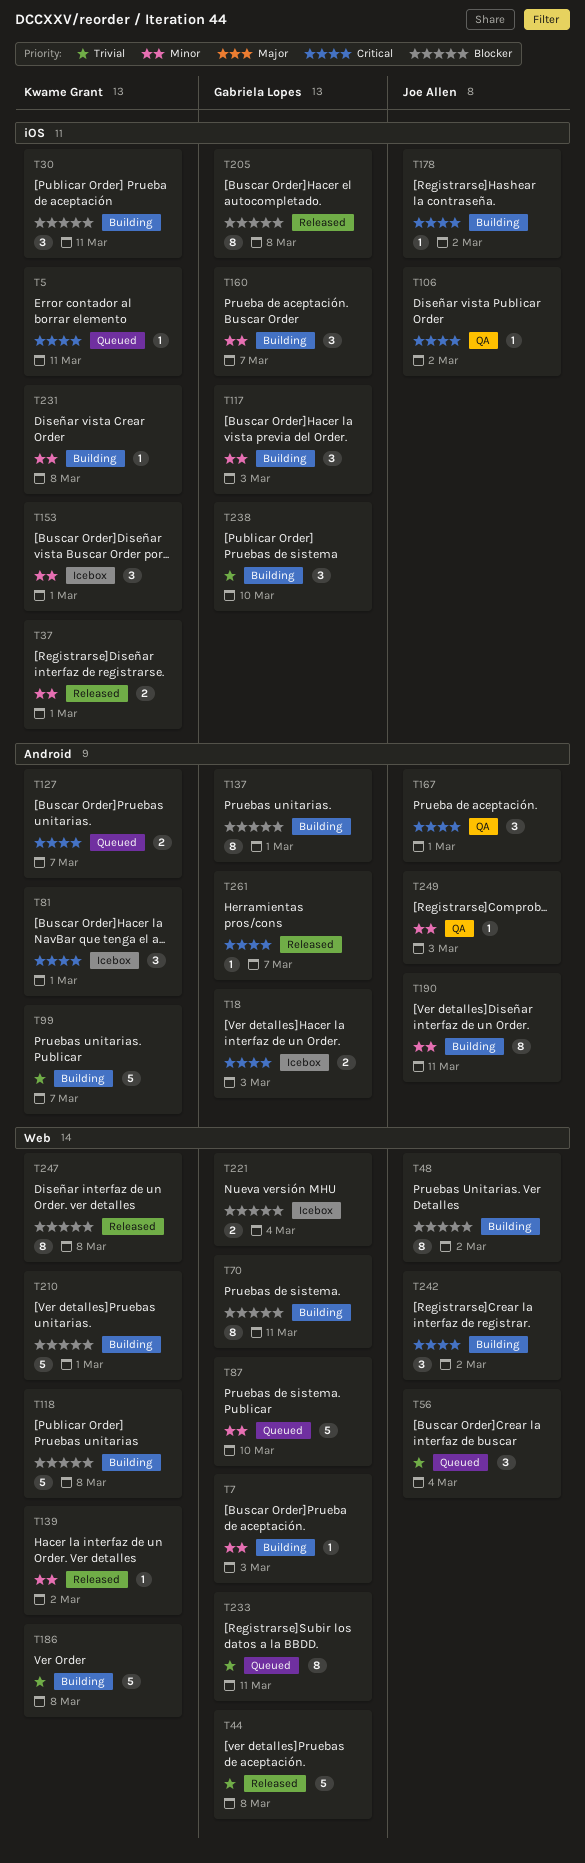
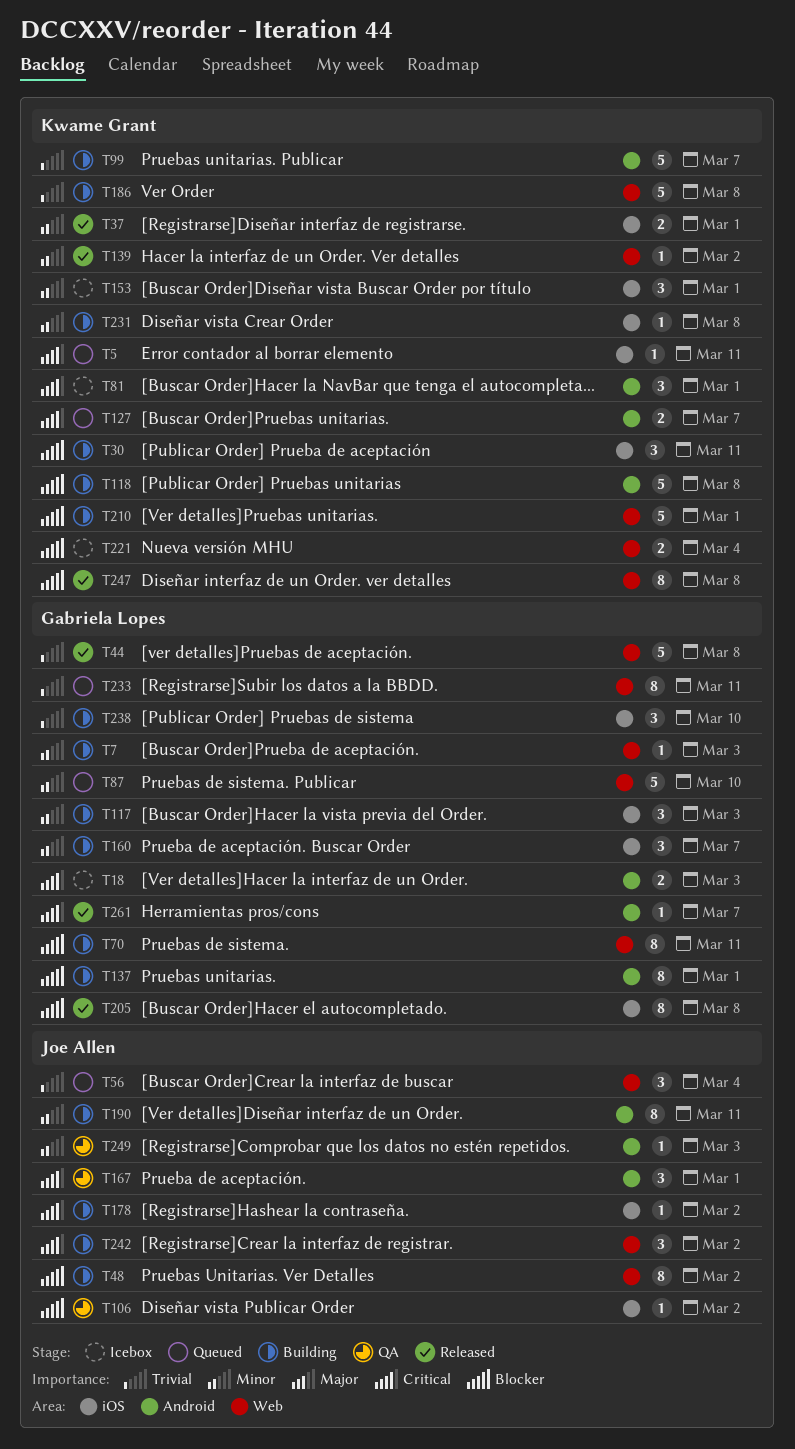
T106, priority: Critical -> Blocker
T118, label: Web -> Android
T221, owner: Gabriela Lopes -> Kwame Grant

